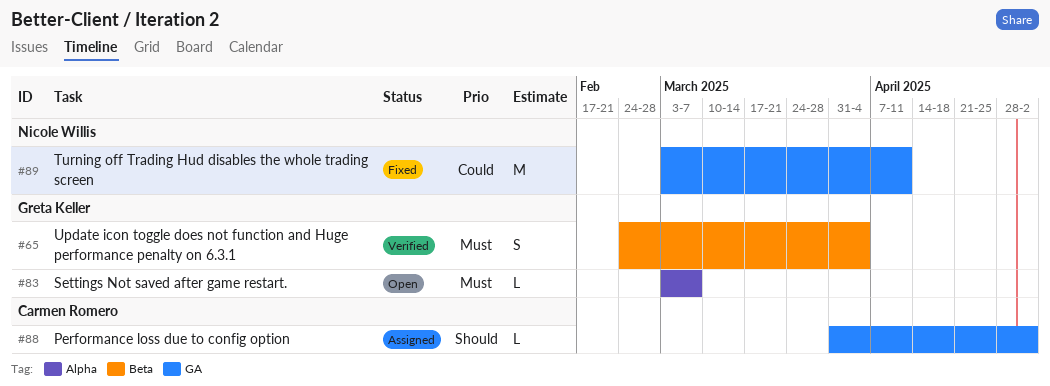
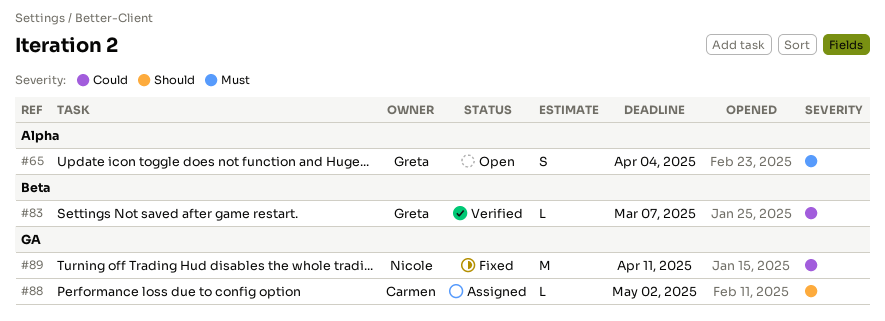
#65, status: Verified -> Open
#65, label: Beta -> Alpha
#83, status: Open -> Verified
#83, priority: Must -> Could
#83, label: Alpha -> Beta

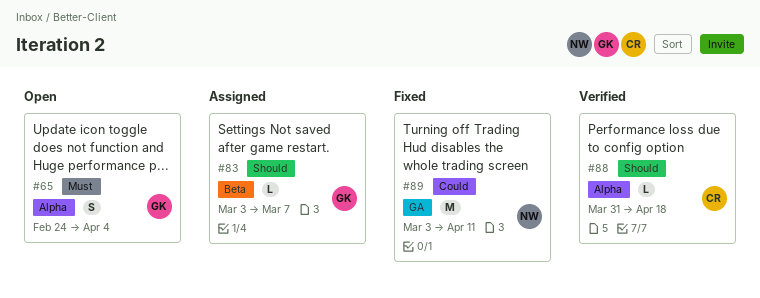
#83, status: Verified -> Assigned
#83, priority: Could -> Should
#88, status: Assigned -> Verified
#88, label: GA -> Alpha
#88, due: May 2 -> Apr 18

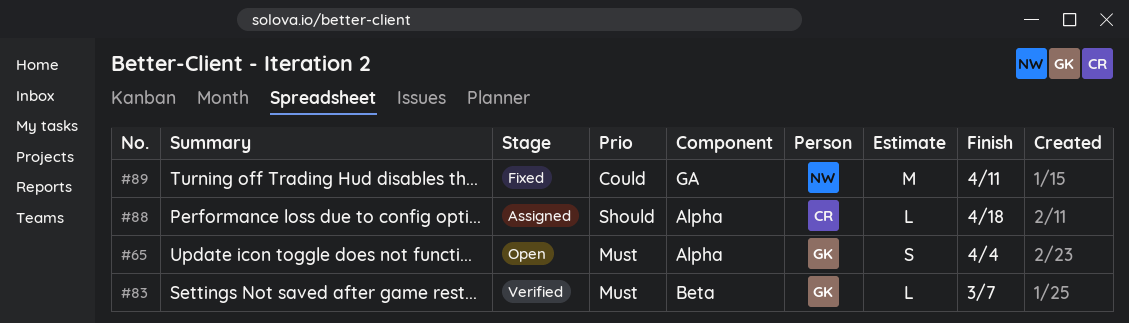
#83, status: Assigned -> Verified
#83, priority: Should -> Must
#88, status: Verified -> Assigned

